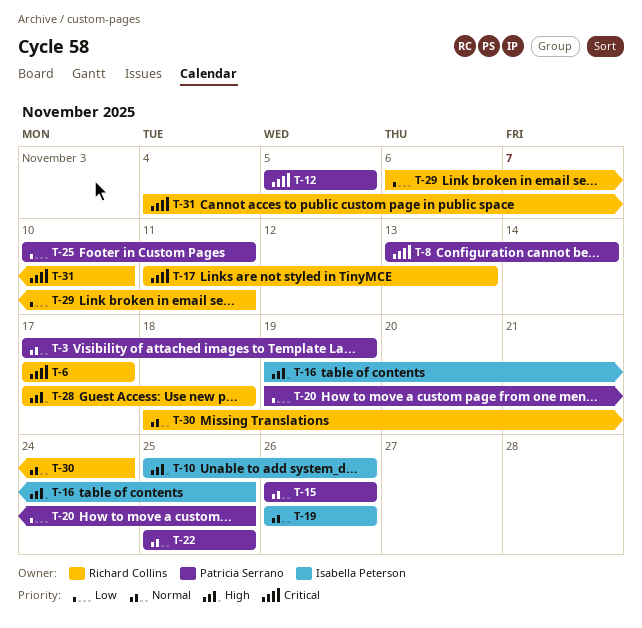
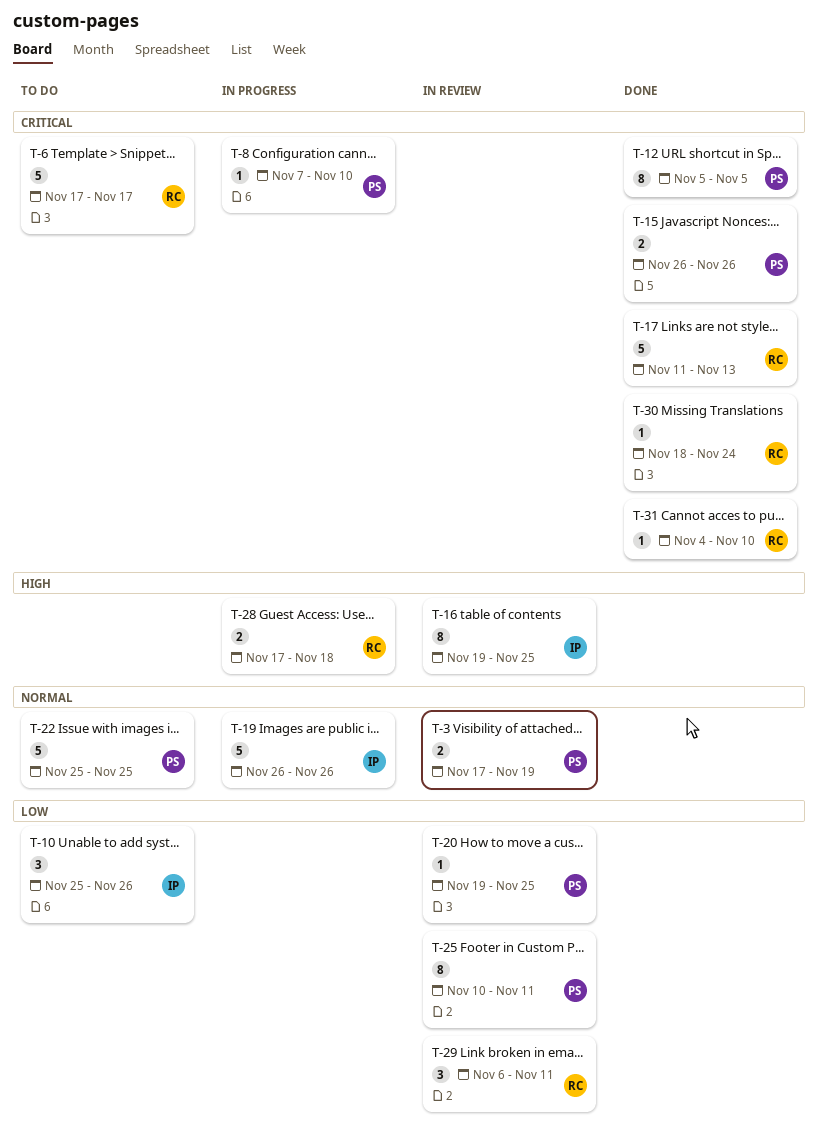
T-8, start: Nov 13 -> Nov 7
T-8, due: Nov 14 -> Nov 10
T-10, priority: High -> Low
T-15, priority: Normal -> Critical
T-30, priority: Normal -> Critical

